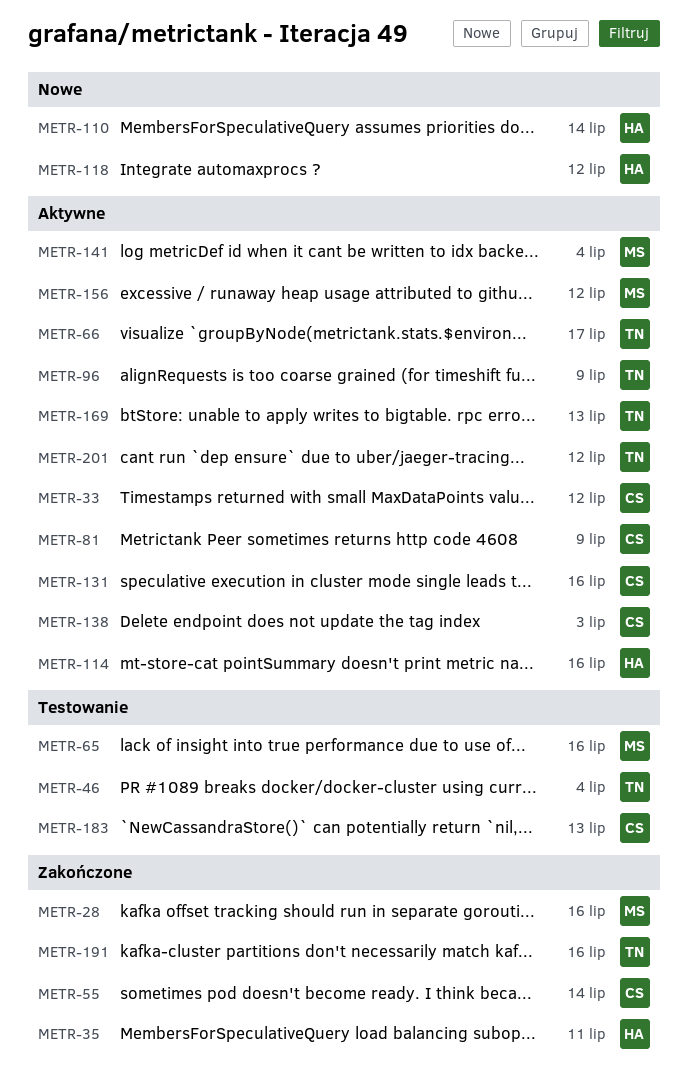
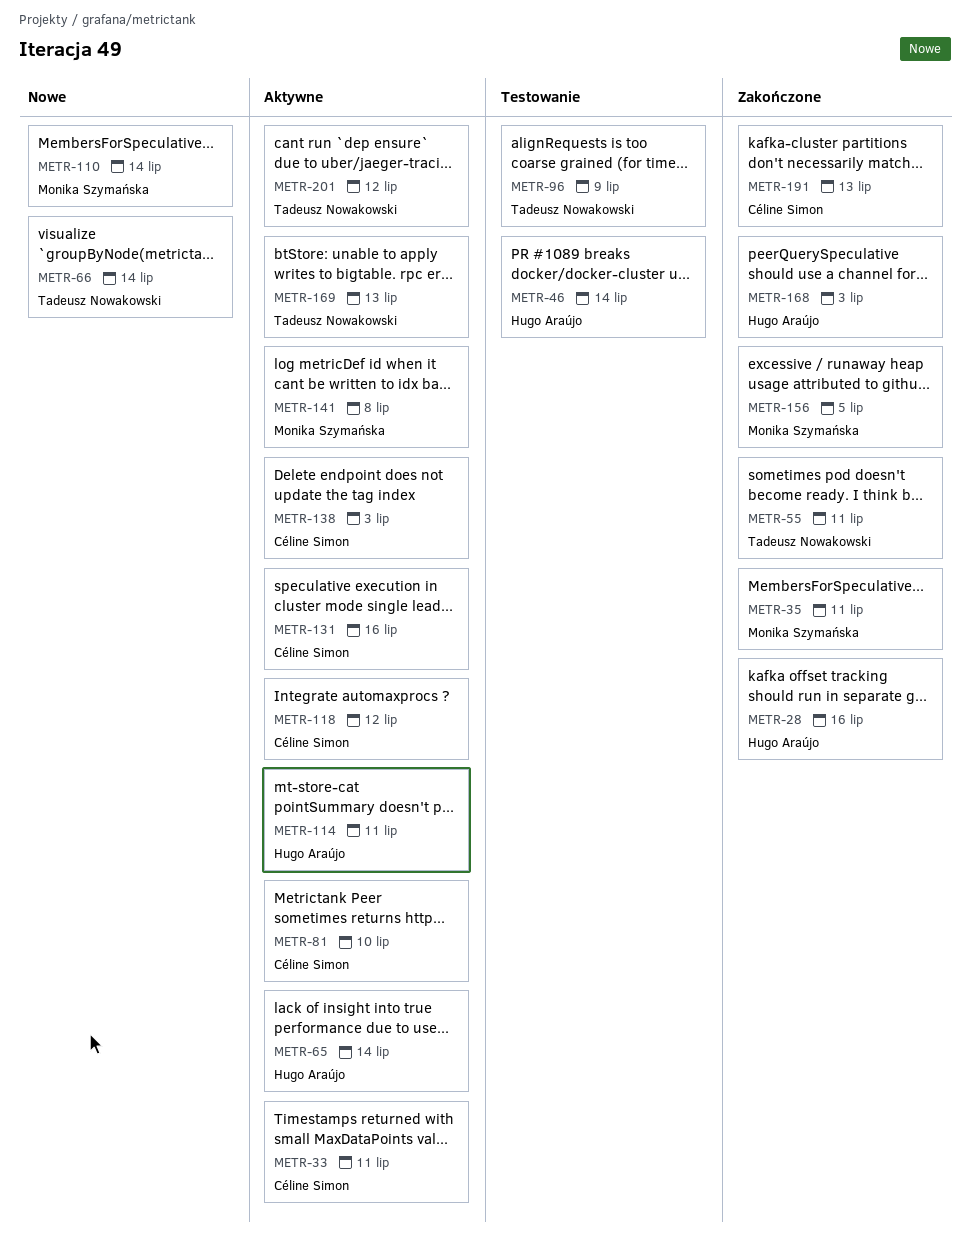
METR-28, owner: Monika Szymańska -> Hugo Araújo
METR-33, due: Jul 12 -> Jul 11
METR-35, owner: Hugo Araújo -> Monika Szymańska
METR-46, owner: Tadeusz Nowakowski -> Hugo Araújo
METR-46, due: Jul 4 -> Jul 14
METR-55, owner: Céline Simon -> Tadeusz Nowakowski
METR-55, due: Jul 14 -> Jul 11
METR-65, status: Testowanie -> Aktywne
METR-65, owner: Monika Szymańska -> Hugo Araújo
METR-65, due: Jul 16 -> Jul 14
METR-66, status: Aktywne -> Nowe
METR-66, due: Jul 17 -> Jul 14
METR-81, due: Jul 9 -> Jul 10
METR-96, status: Aktywne -> Testowanie
METR-110, owner: Hugo Araújo -> Monika Szymańska
METR-114, due: Jul 16 -> Jul 11
METR-118, status: Nowe -> Aktywne
METR-118, owner: Hugo Araújo -> Céline Simon
METR-141, due: Jul 4 -> Jul 8
METR-156, status: Aktywne -> Zakończone
METR-156, due: Jul 12 -> Jul 5
METR-168: none -> present
METR-183: present -> none
METR-191, owner: Tadeusz Nowakowski -> Céline Simon
METR-191, due: Jul 16 -> Jul 13

